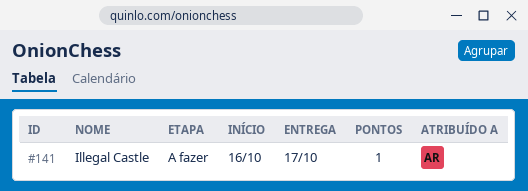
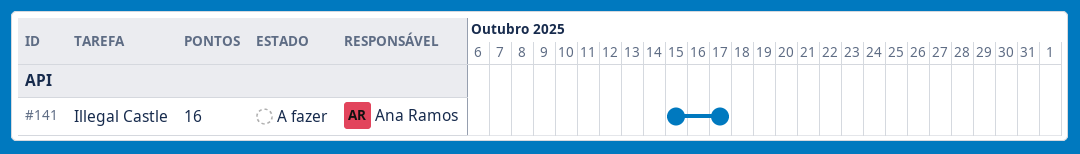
#141, estimate: 1 -> 16
#141, start: Oct 16 -> Oct 15

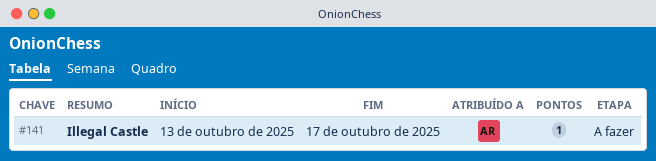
#141, estimate: 16 -> 1
#141, start: Oct 15 -> Oct 13

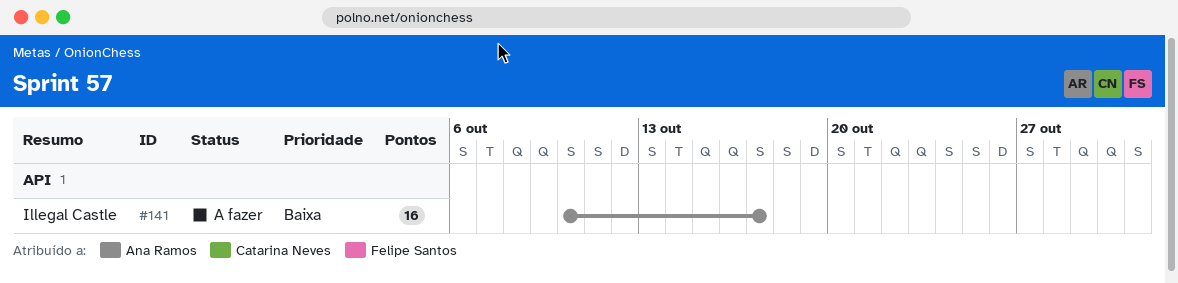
#141, estimate: 1 -> 16
#141, start: Oct 13 -> Oct 10

